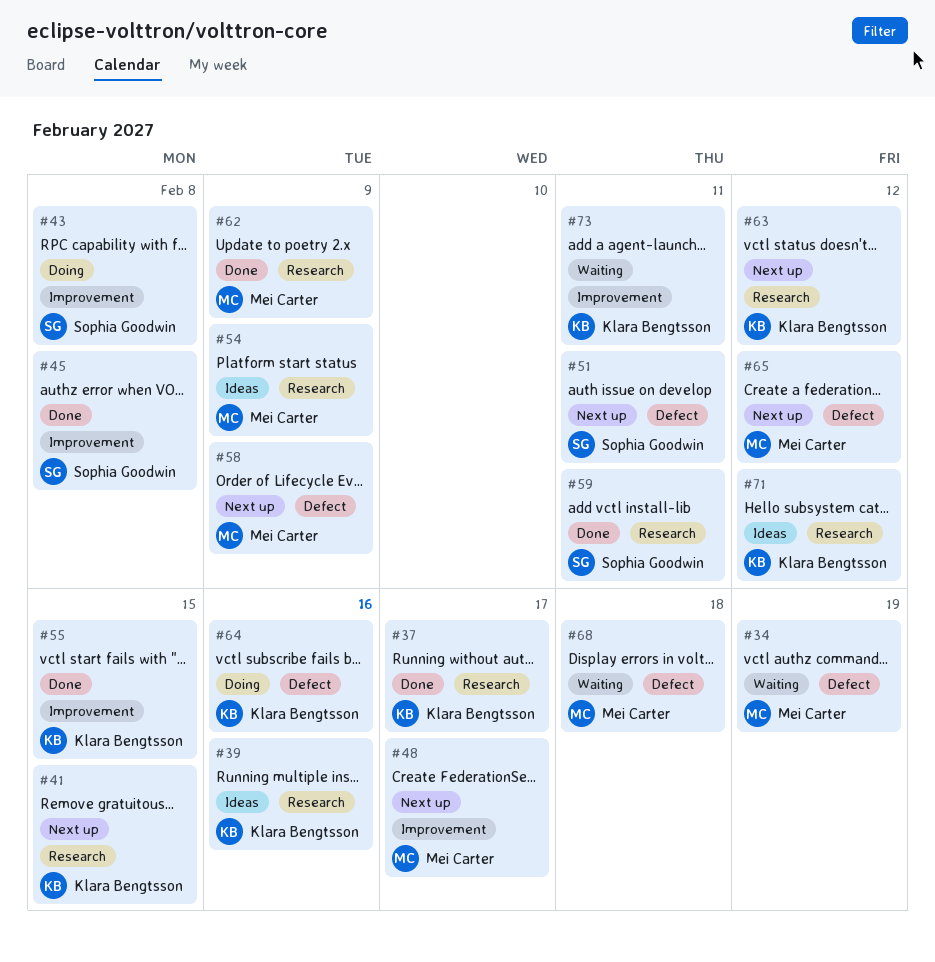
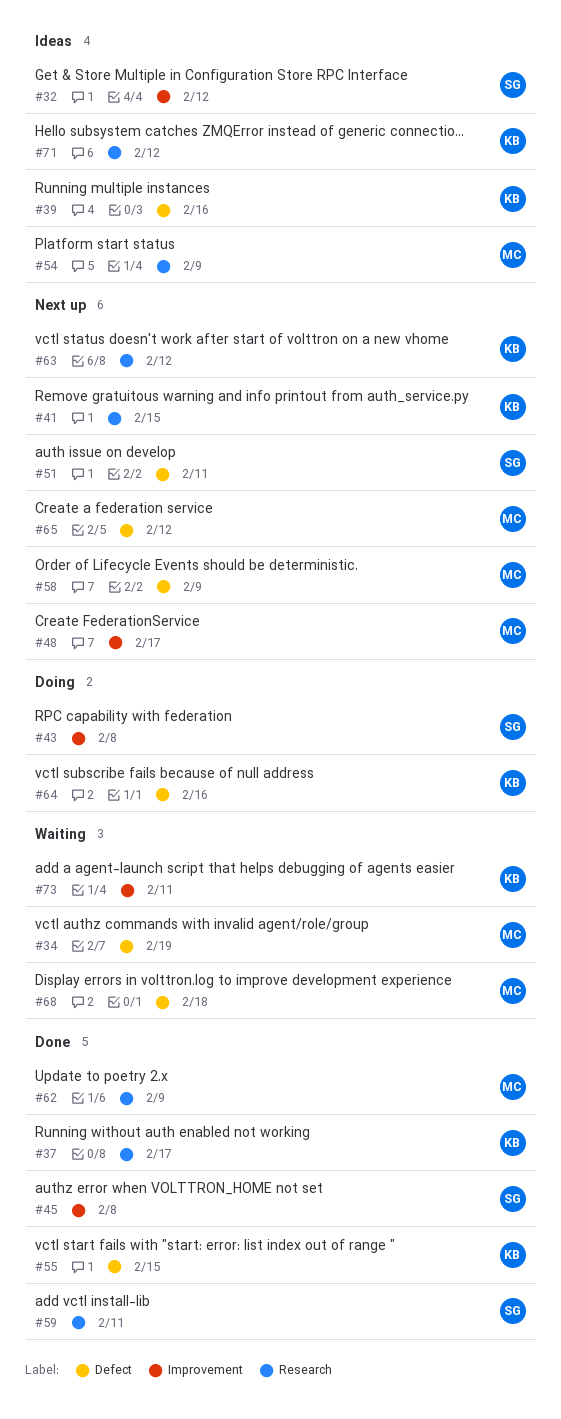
#32: none -> present
#39, label: Research -> Defect
#55, label: Improvement -> Defect

